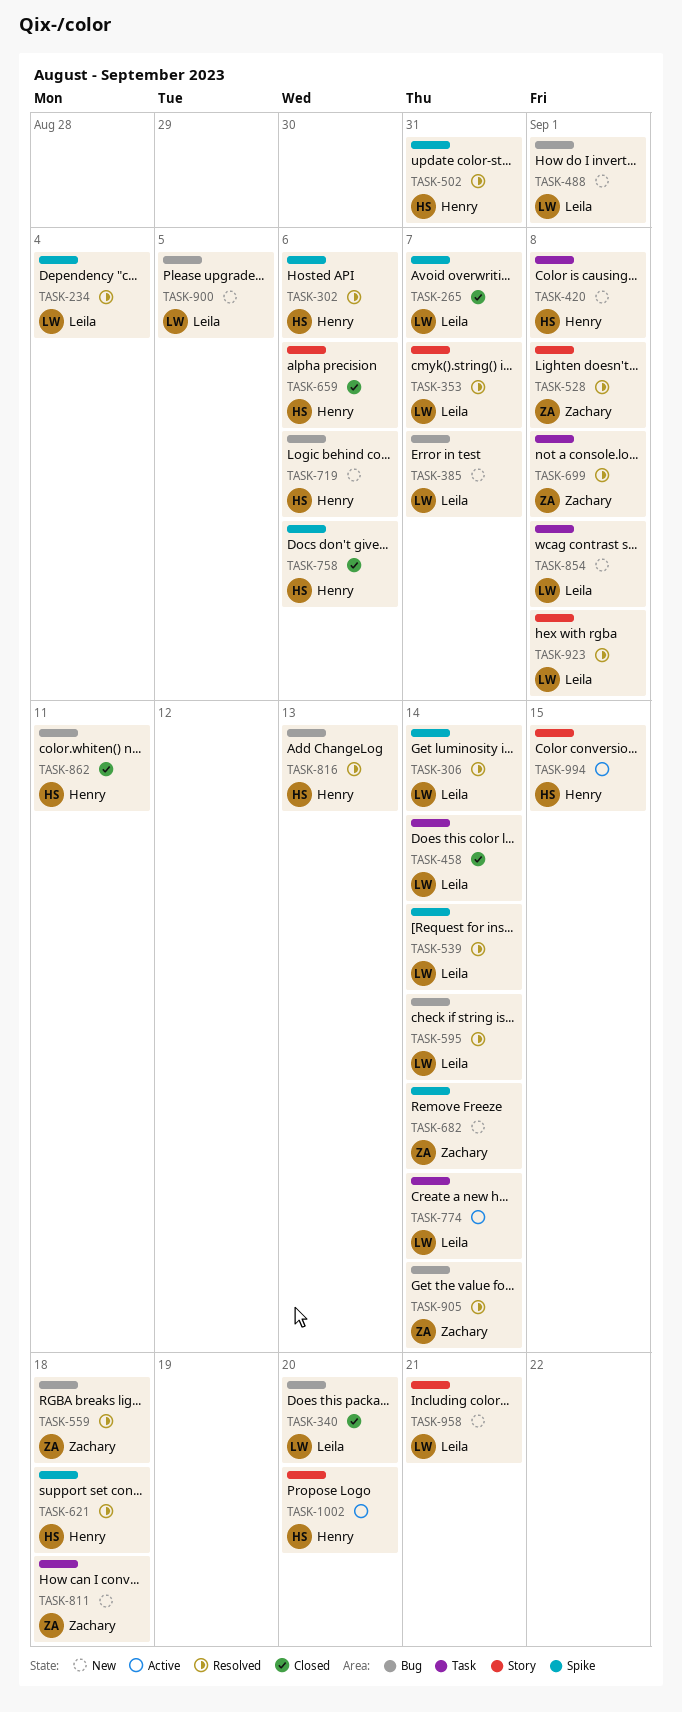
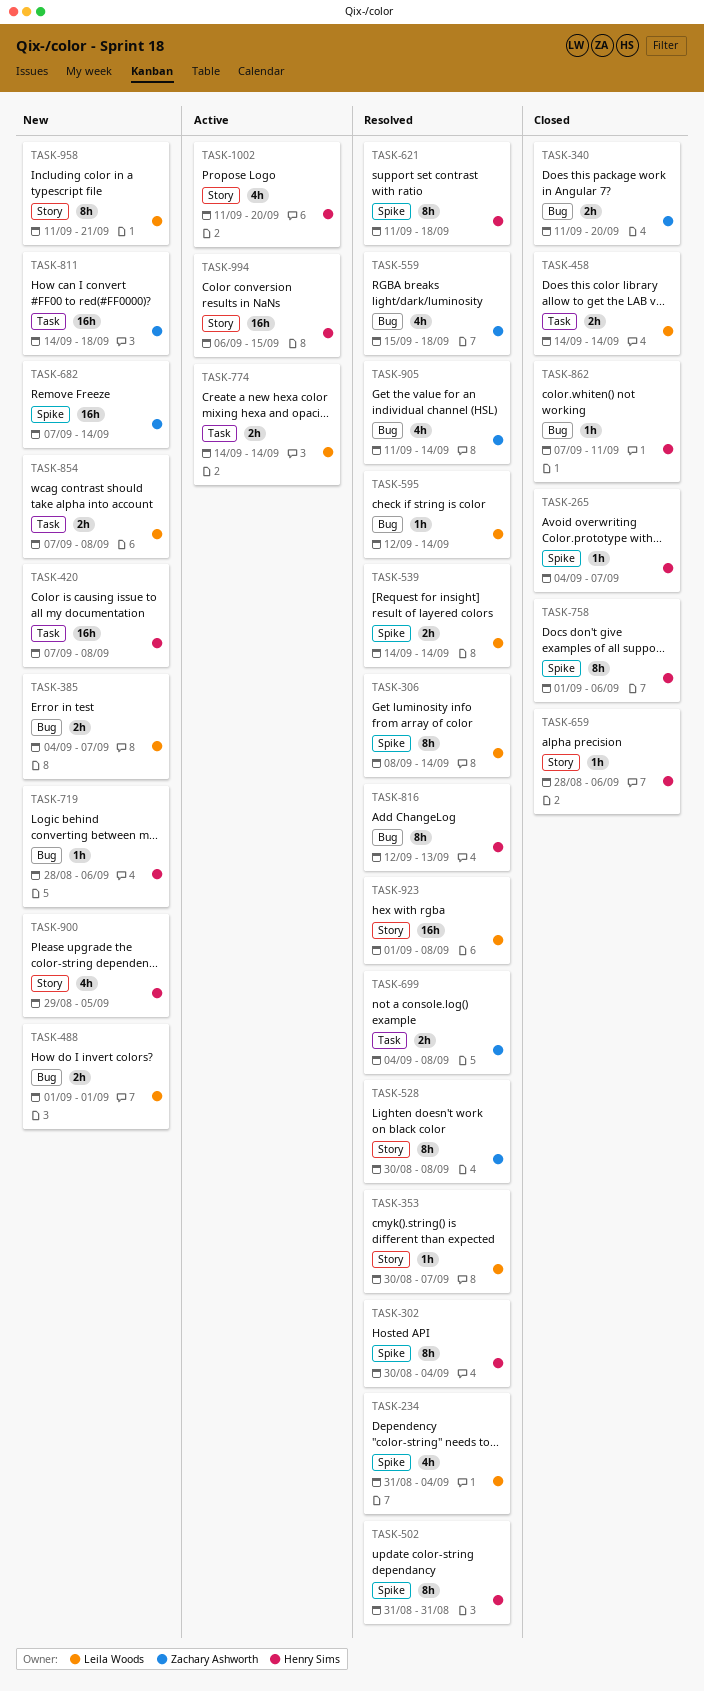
TASK-265, owner: Leila Woods -> Henry Sims
TASK-302, due: Sep 6 -> Sep 4
TASK-340, owner: Leila Woods -> Zachary Ashworth
TASK-900, owner: Leila Woods -> Henry Sims
TASK-900, label: Bug -> Story

